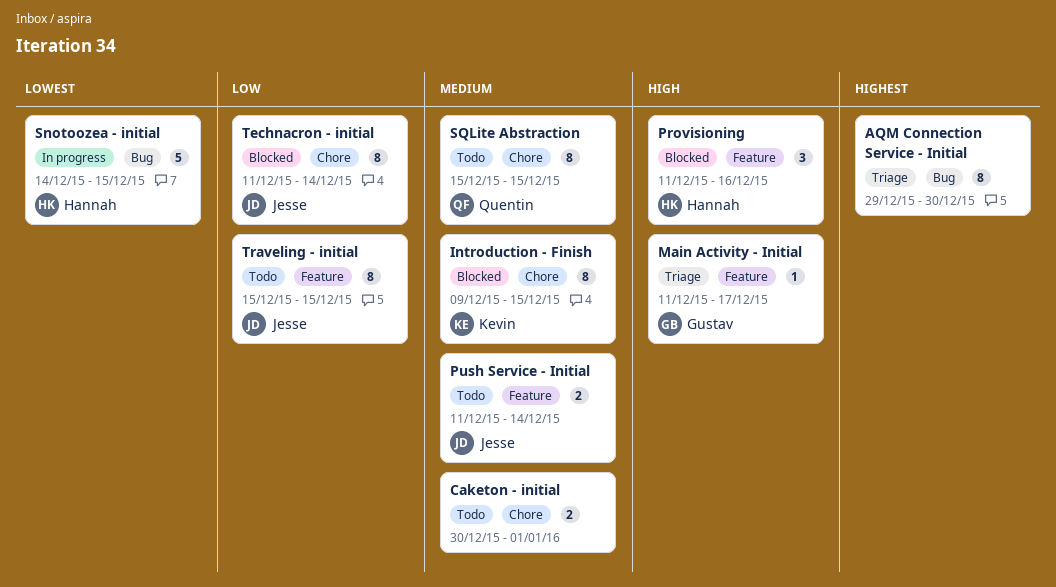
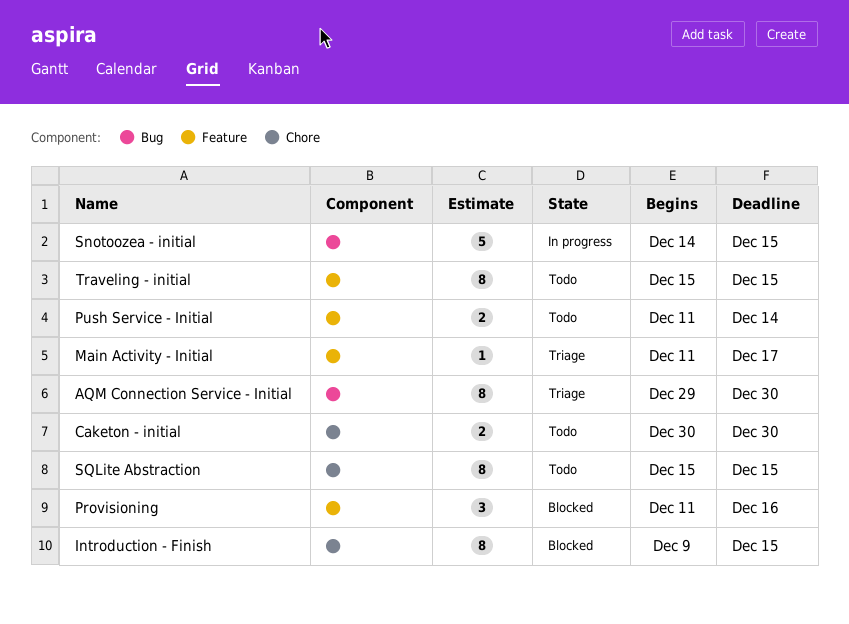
Caketon - initial, due: Jan 1 -> Dec 30
Technacron - initial: present -> none

